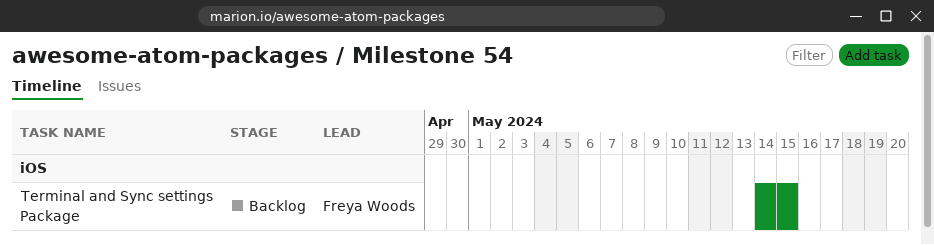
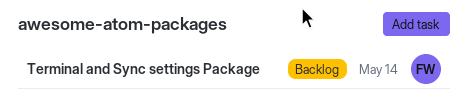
Terminal and Sync settings Package, due: May 15 -> May 14

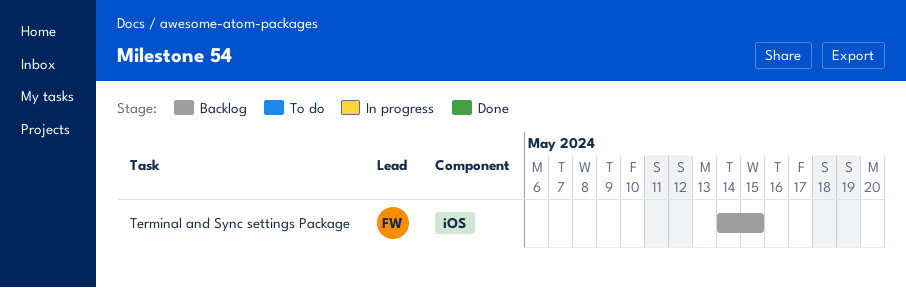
Terminal and Sync settings Package, due: May 14 -> May 15

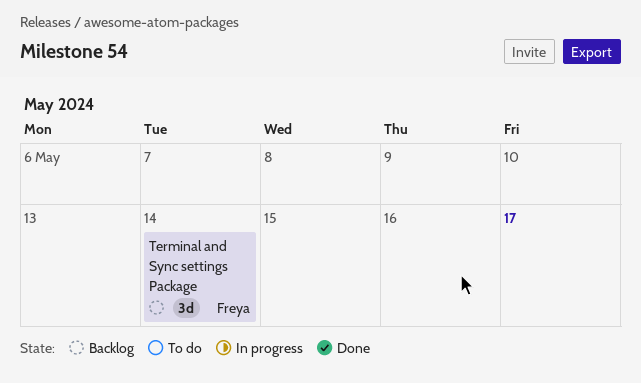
Terminal and Sync settings Package, due: May 15 -> May 14

